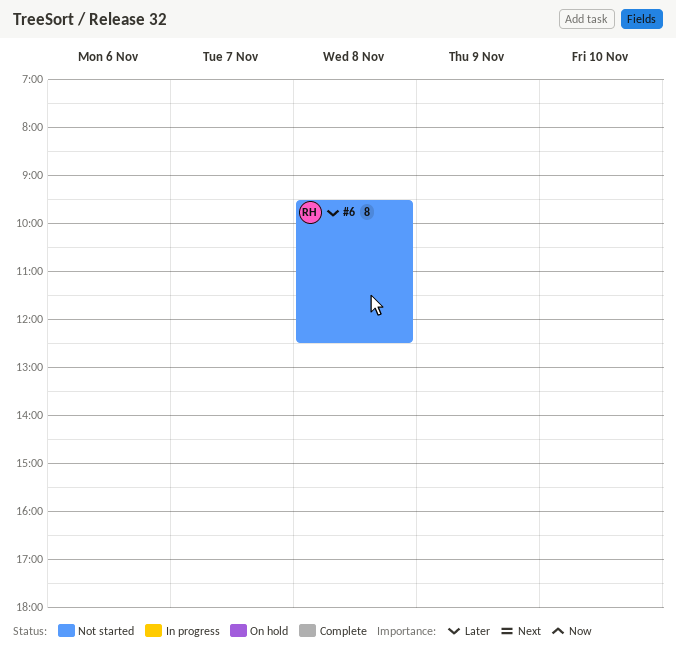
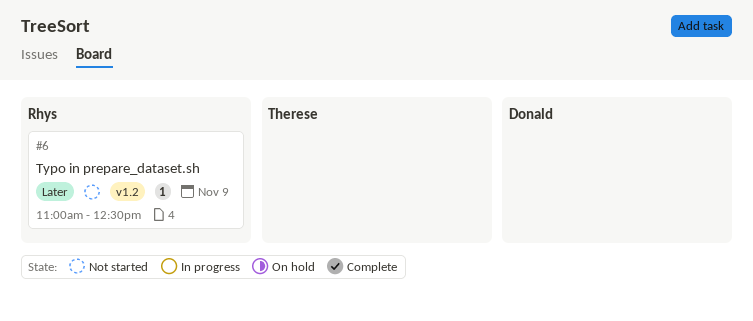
#6, estimate: 8 -> 1
#6, day: Nov 8 -> Nov 9
#6, begins: 09:30 -> 11:00

